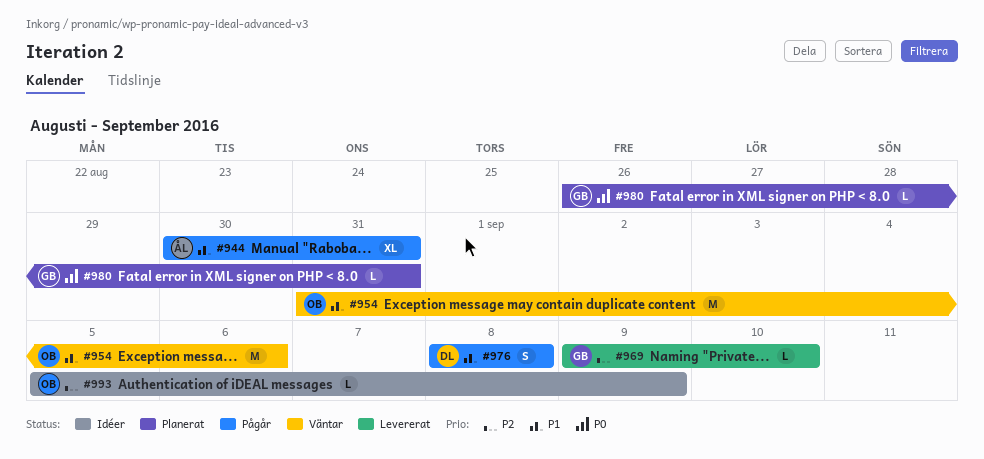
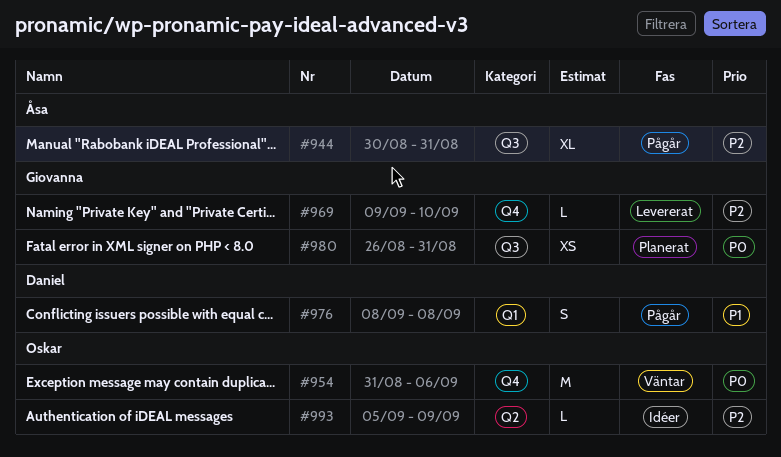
#944, priority: P1 -> P2
#954, priority: P1 -> P0
#980, estimate: L -> XS

